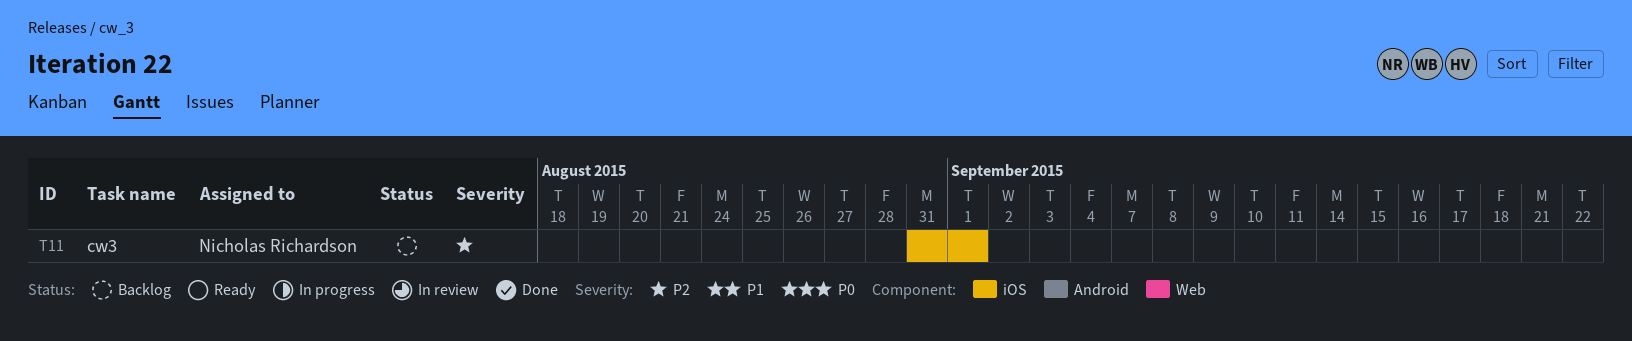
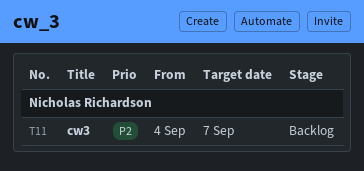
T11, start: Aug 31 -> Sep 4
T11, due: Sep 1 -> Sep 7

